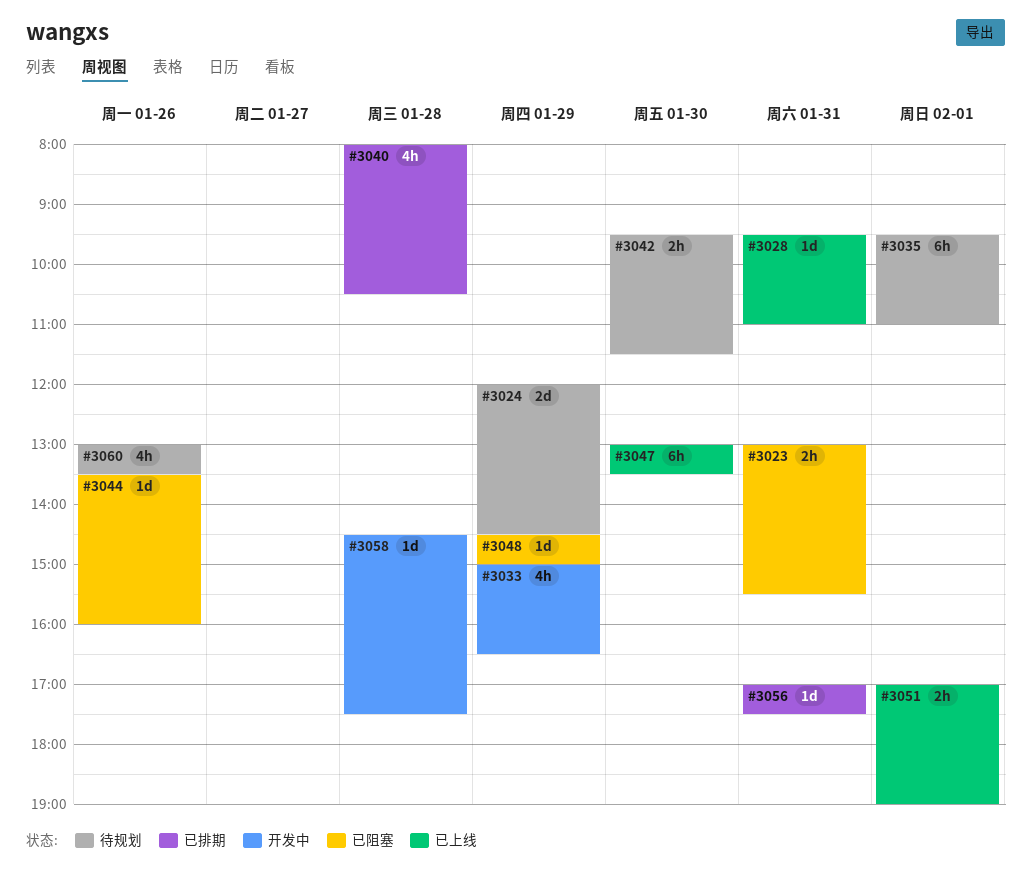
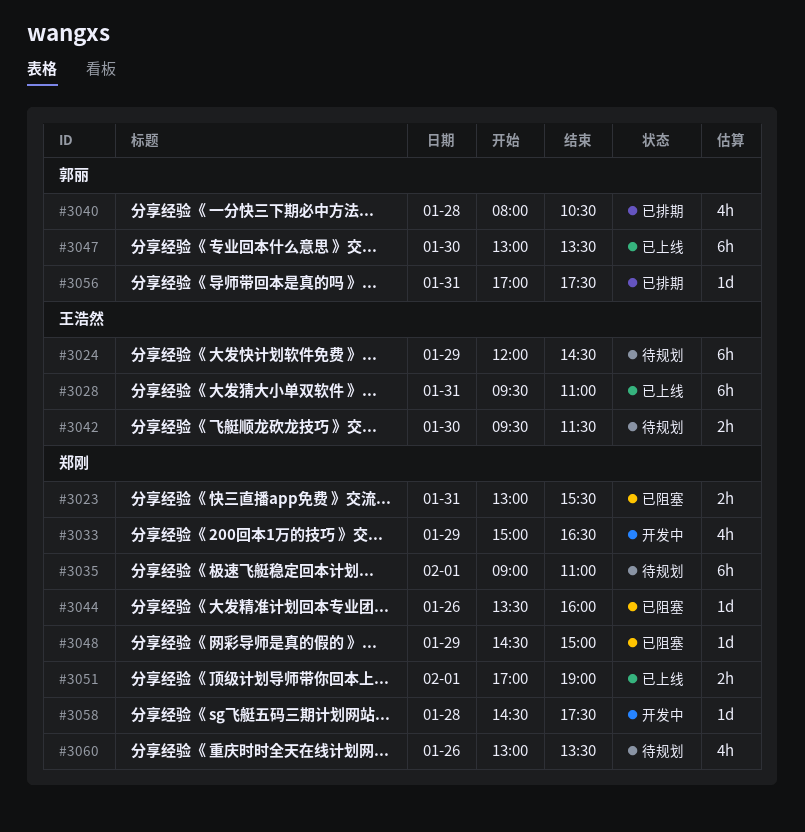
#3024, estimate: 2d -> 6h
#3028, estimate: 1d -> 6h
#3035, begins: 09:30 -> 09:00

